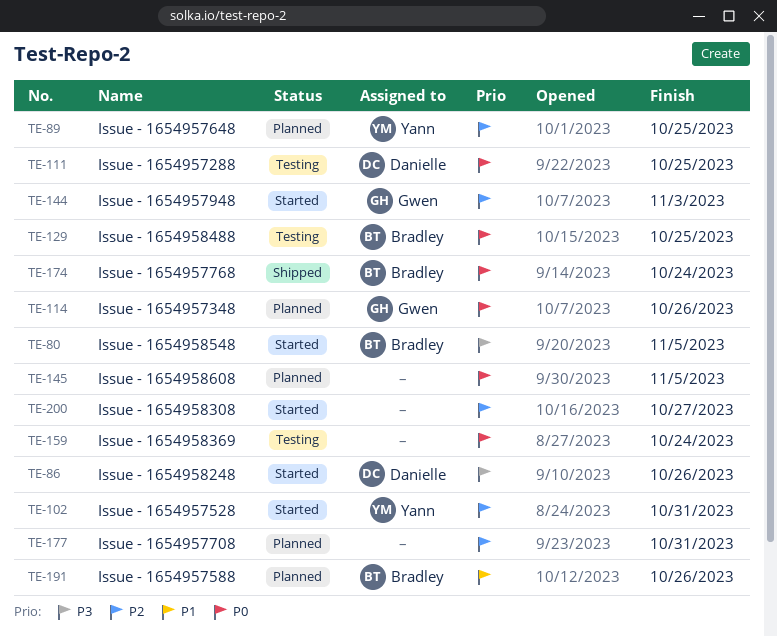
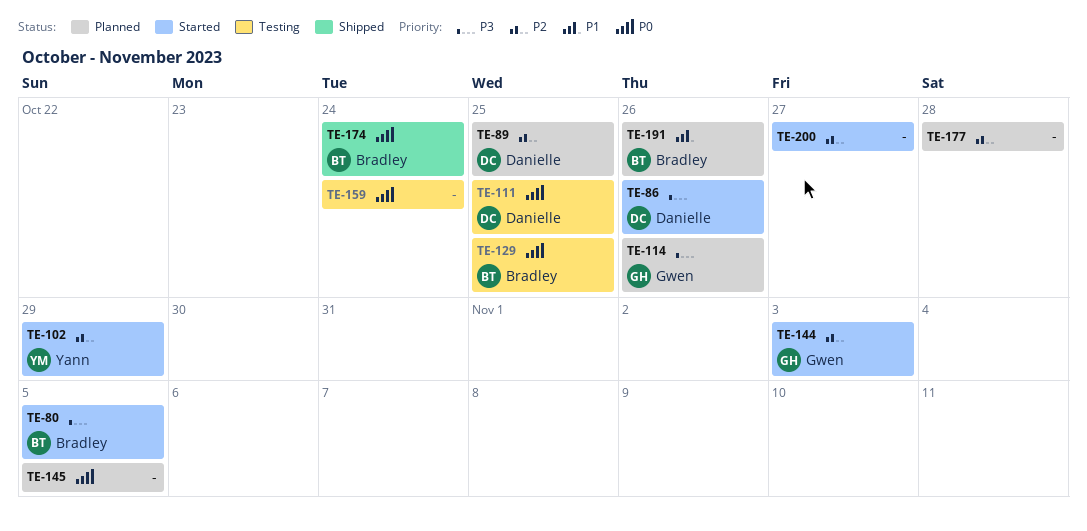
TE-89, owner: Yann -> Danielle
TE-102, due: Oct 31 -> Oct 29
TE-114, priority: P0 -> P3
TE-177, due: Oct 31 -> Oct 28

